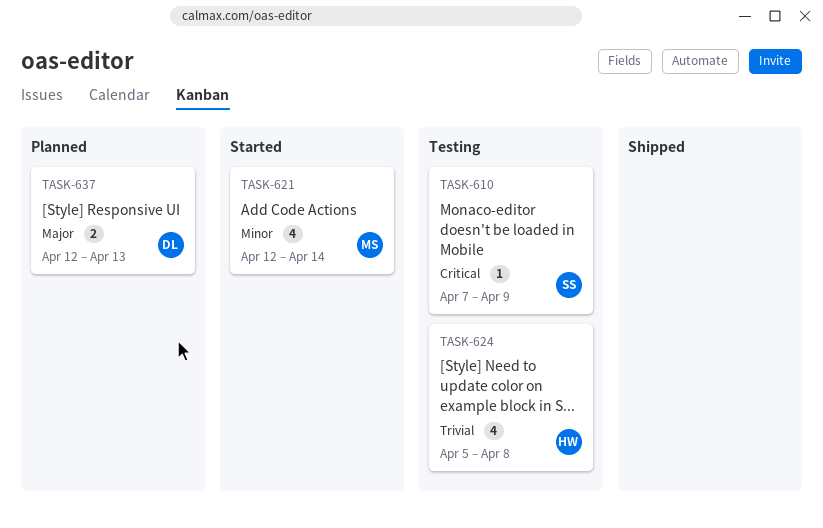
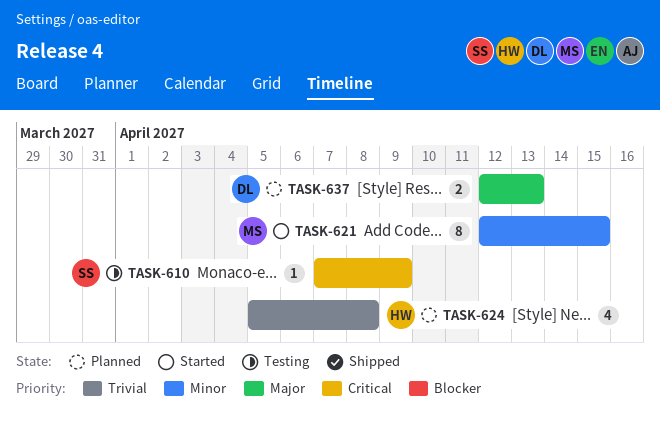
TASK-621, estimate: 4 -> 8
TASK-621, due: Apr 14 -> Apr 15
TASK-624, status: Testing -> Planned

